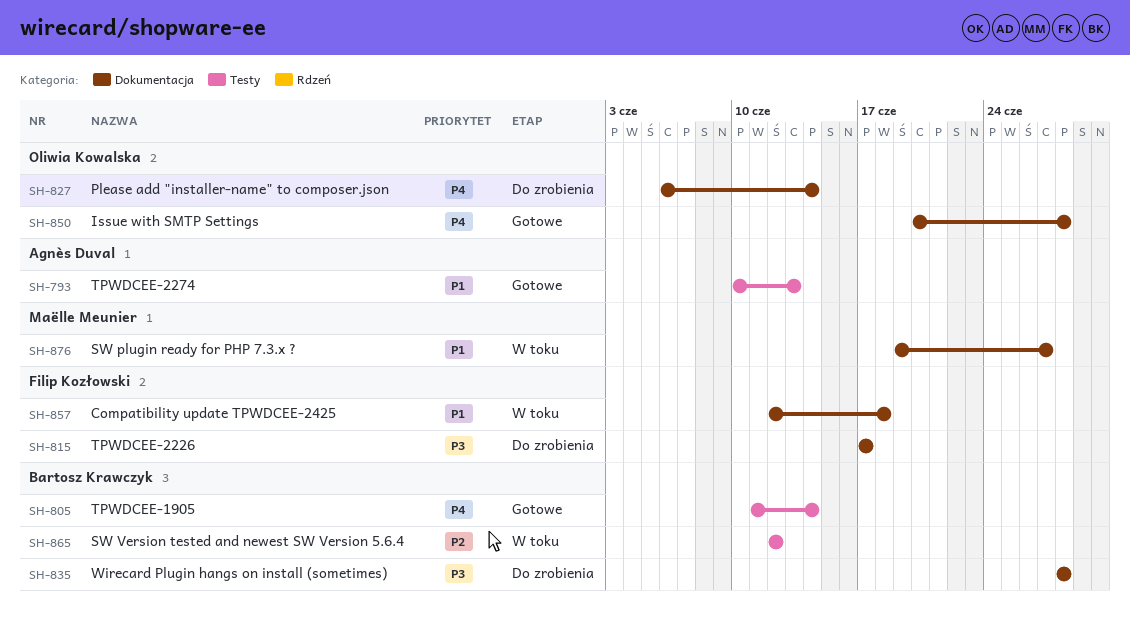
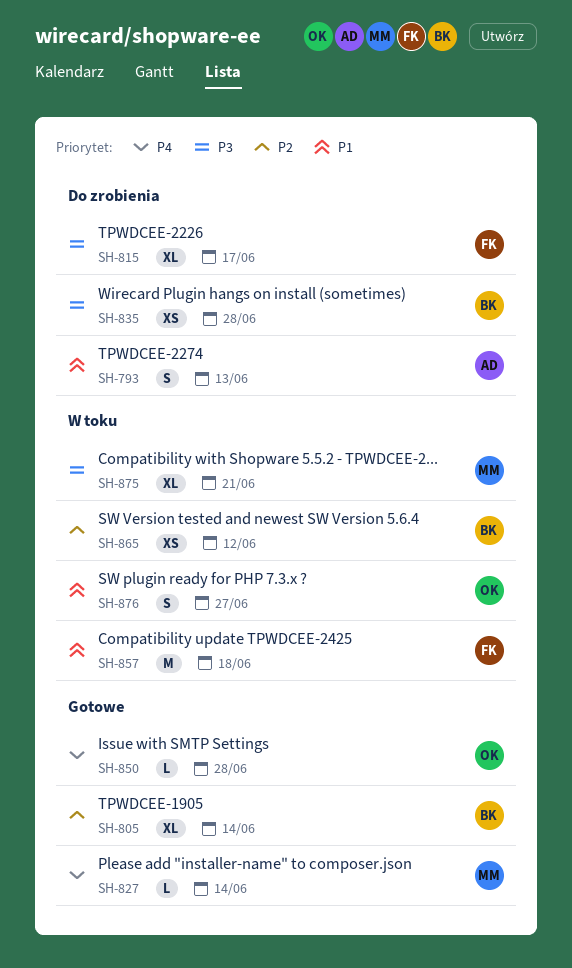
SH-793, status: Gotowe -> Do zrobienia
SH-805, priority: P4 -> P2
SH-827, status: Do zrobienia -> Gotowe
SH-827, owner: Oliwia Kowalska -> Maëlle Meunier
SH-875: none -> present
SH-876, owner: Maëlle Meunier -> Oliwia Kowalska

